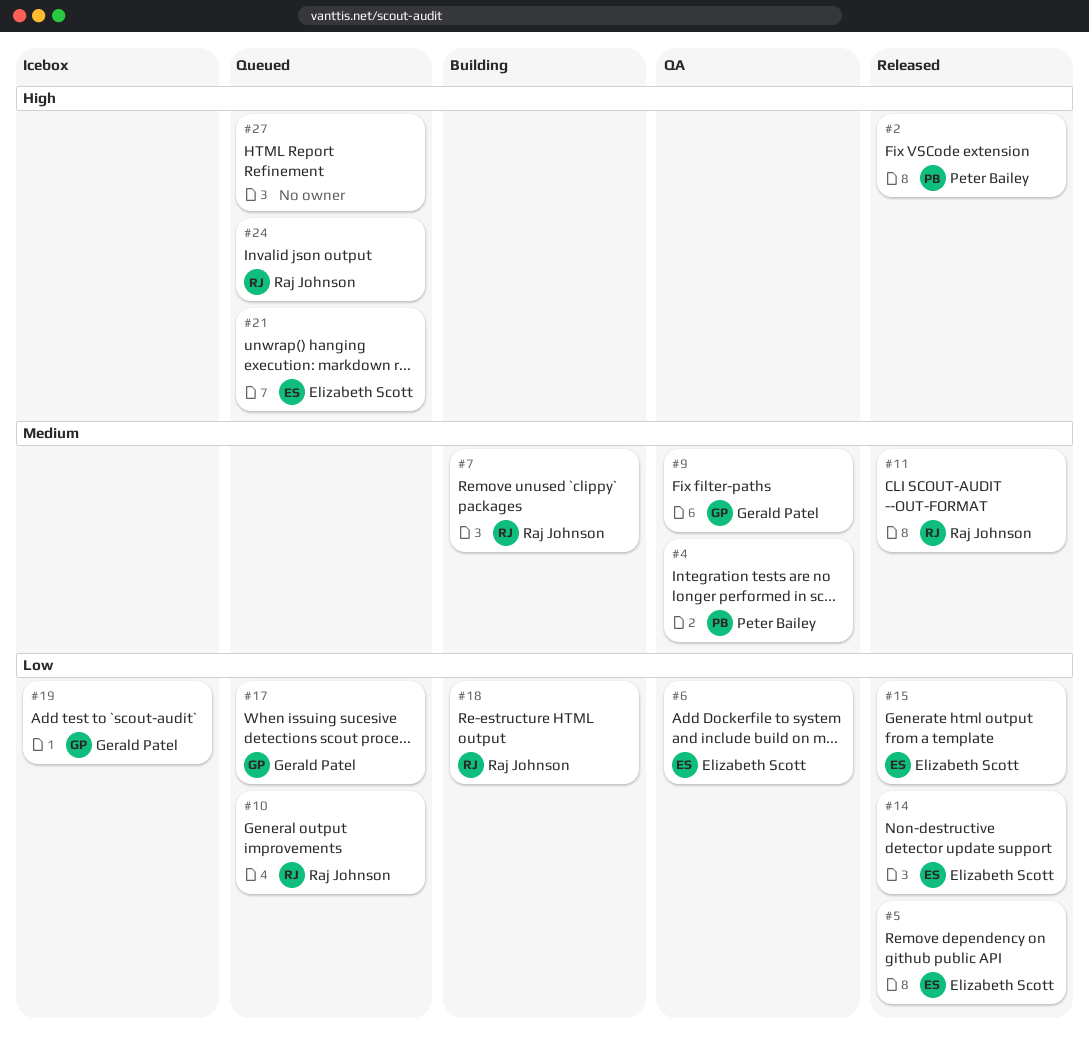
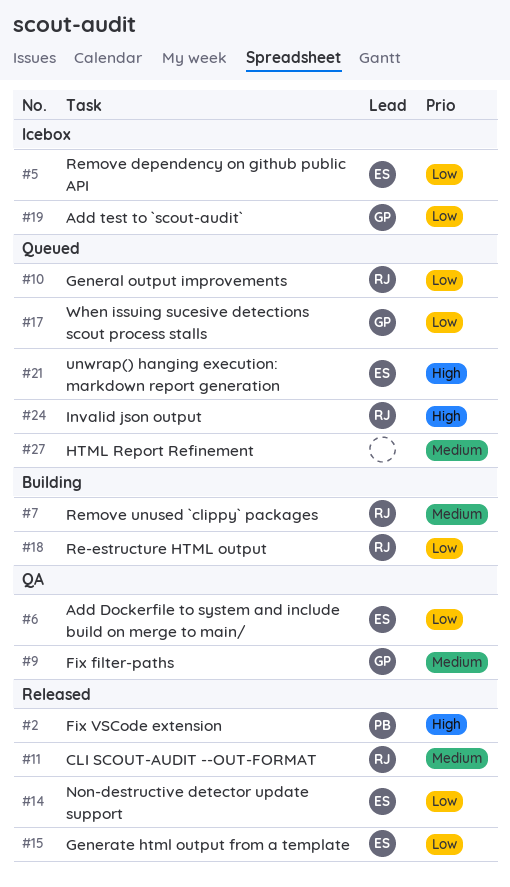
#4: present -> none
#5, status: Released -> Icebox
#27, priority: High -> Medium

